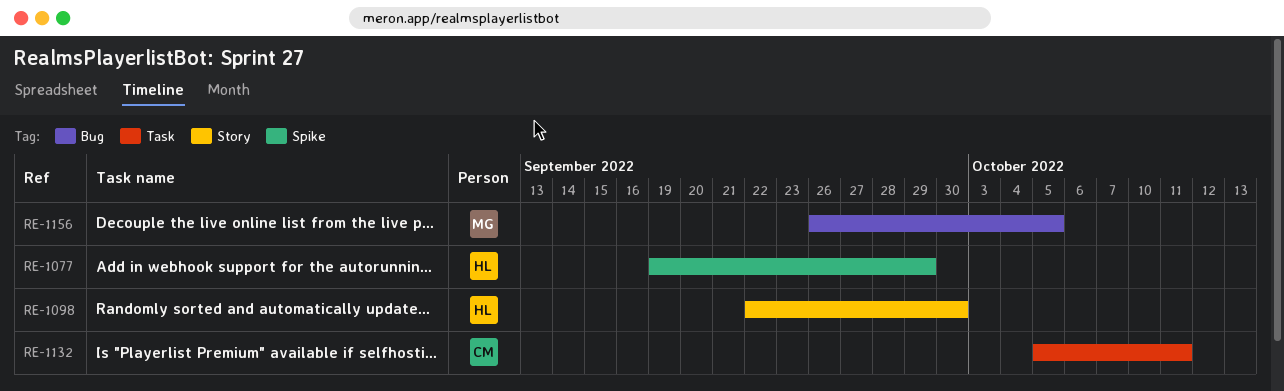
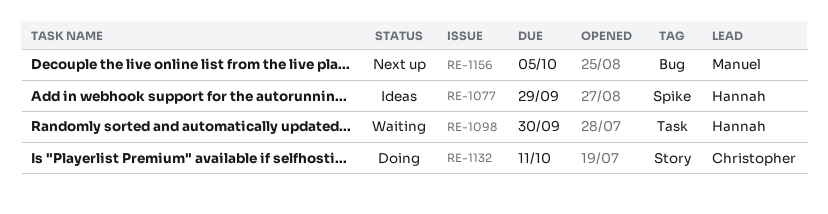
RE-1098, label: Story -> Task
RE-1132, label: Task -> Story

